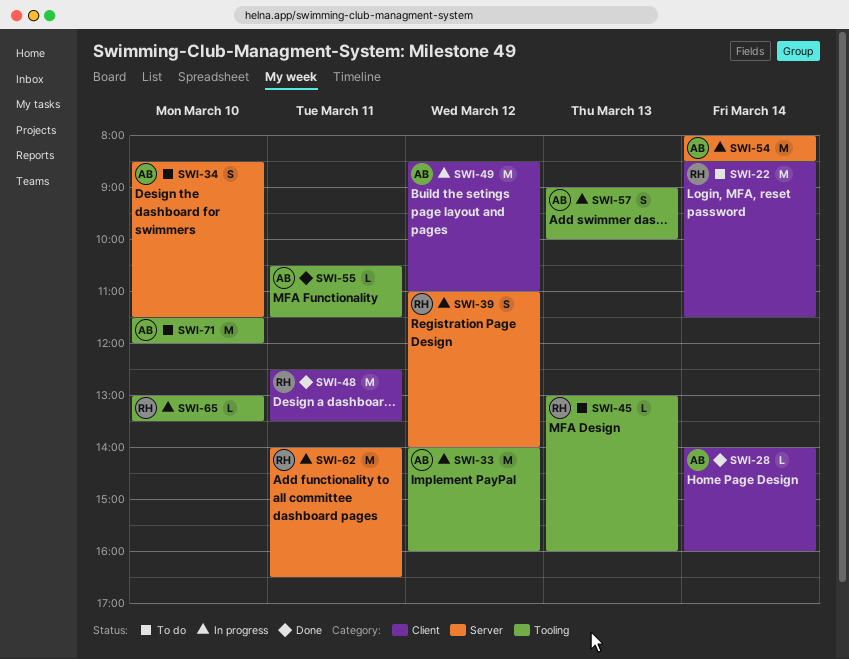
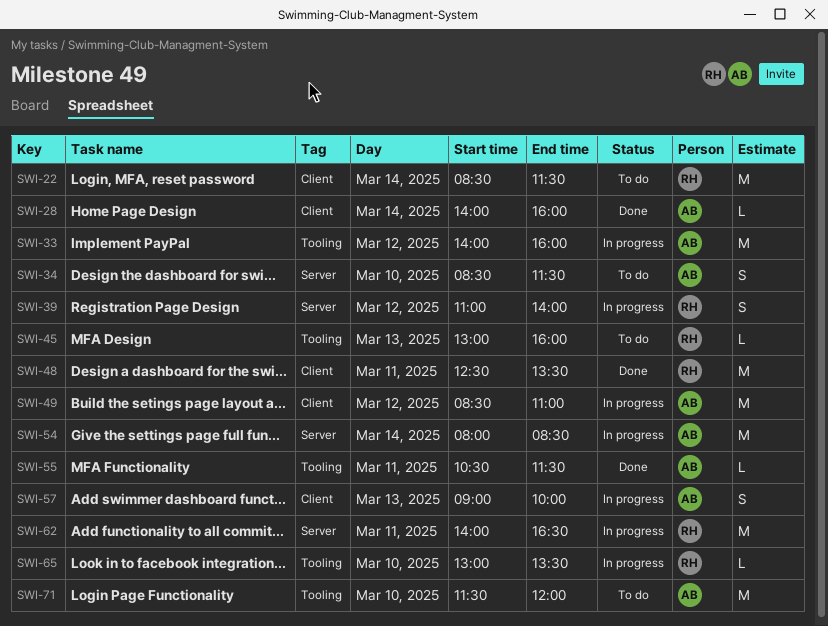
SWI-57, label: Tooling -> Client

